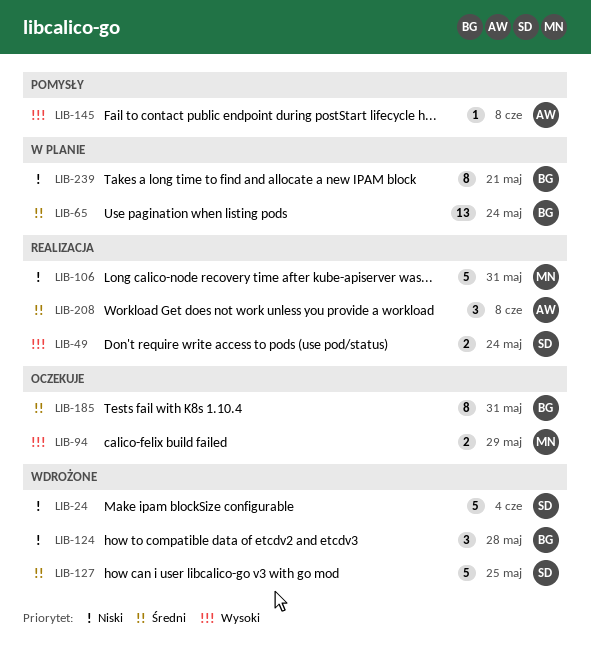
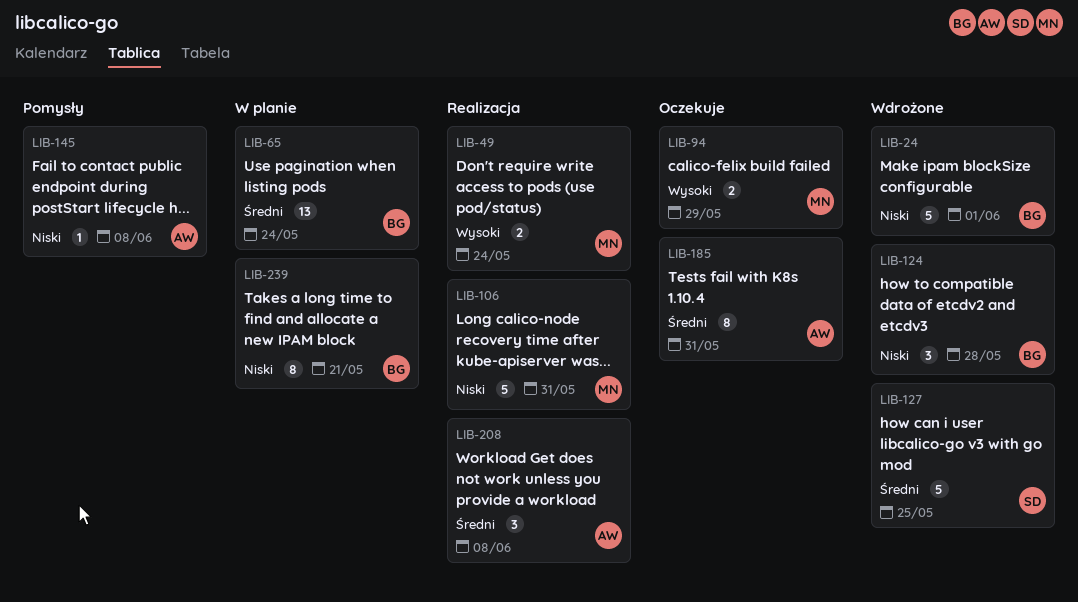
LIB-24, owner: SD -> BG
LIB-24, due: Jun 4 -> Jun 1
LIB-49, owner: SD -> MN
LIB-145, priority: Wysoki -> Niski
LIB-185, owner: BG -> AW

